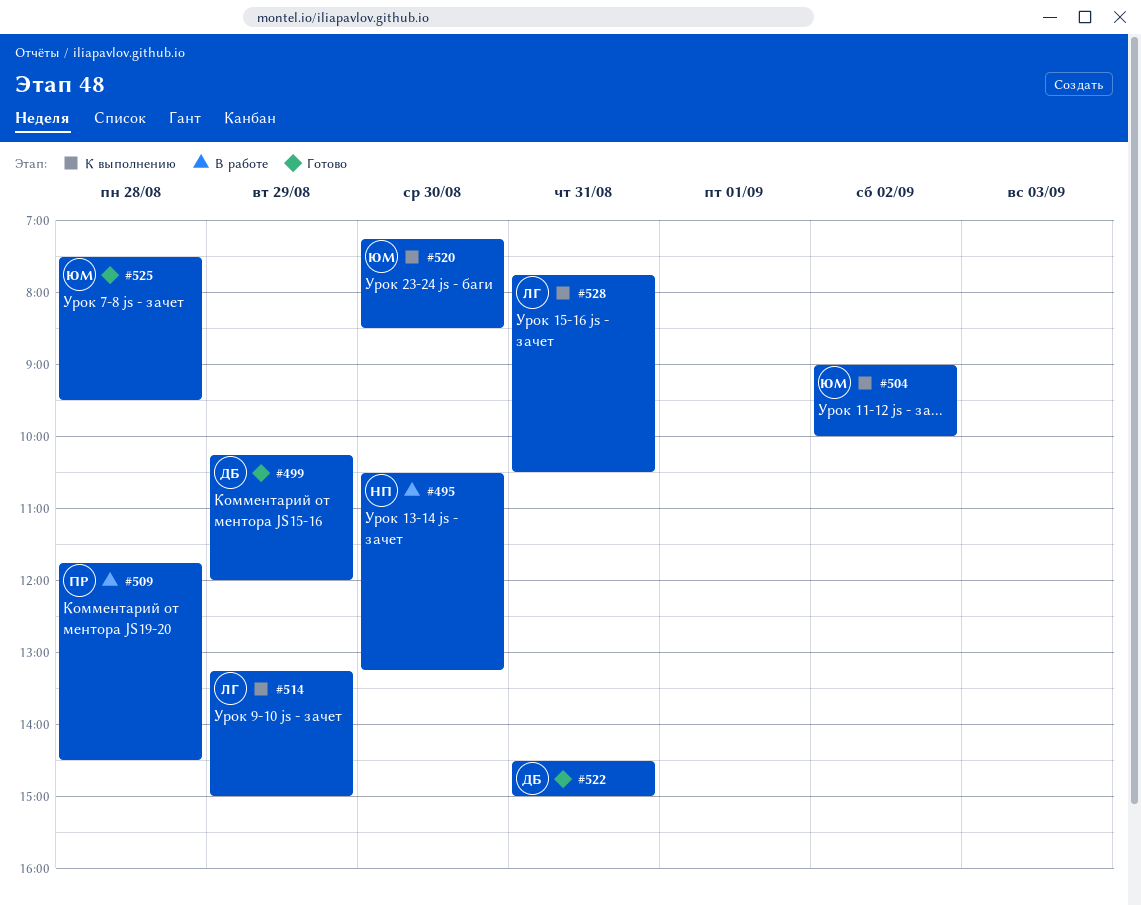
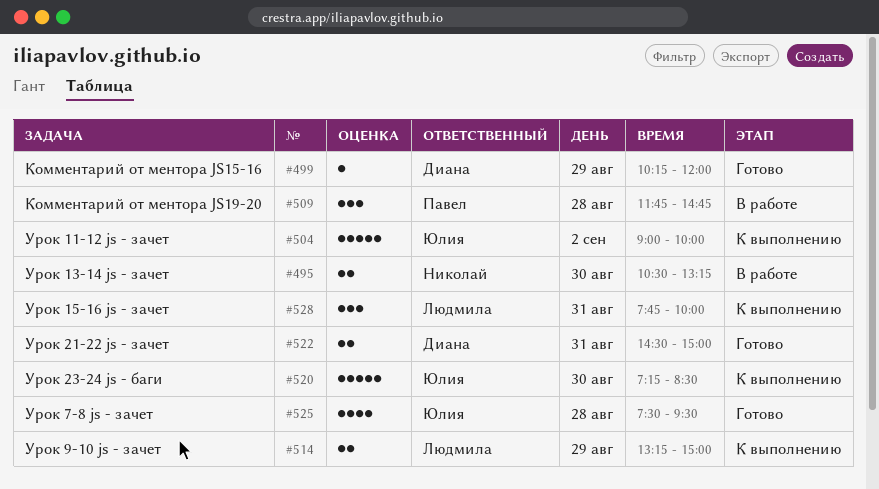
#509, ends: 14:30 -> 14:45
#528, ends: 10:30 -> 10:00

